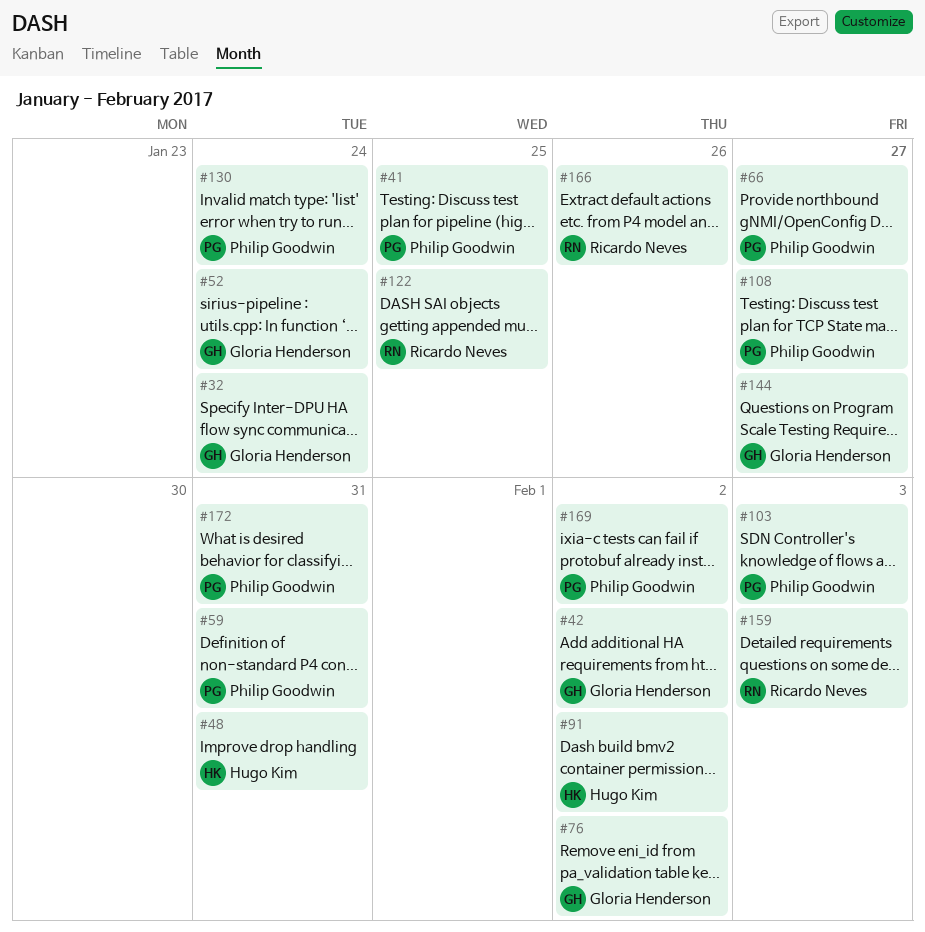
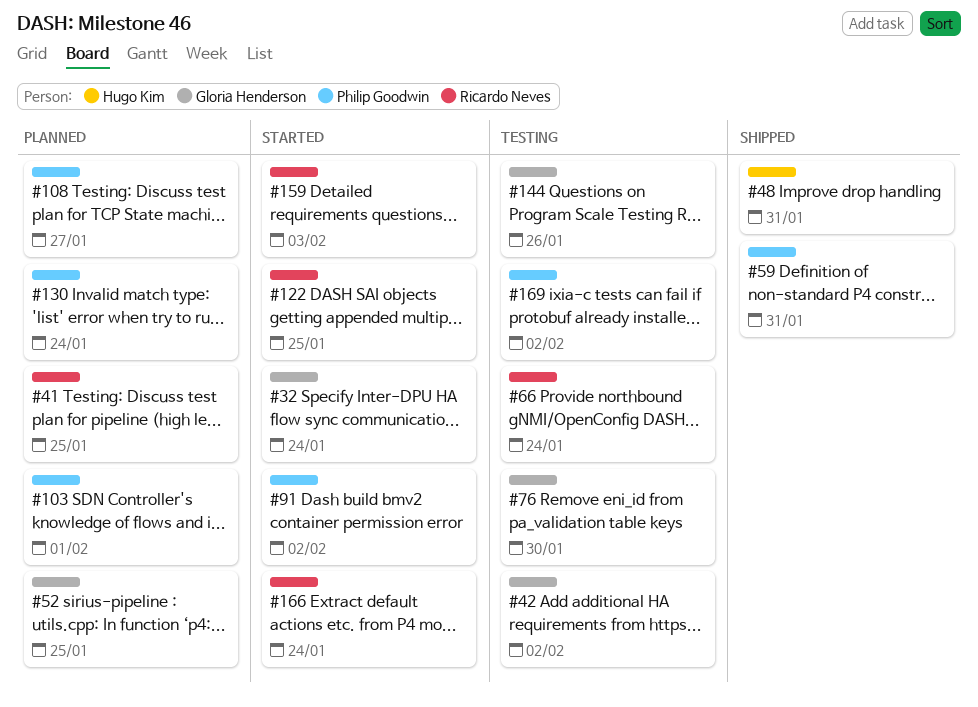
#41, owner: Philip Goodwin -> Ricardo Neves
#52, due: Jan 24 -> Jan 25
#66, owner: Philip Goodwin -> Ricardo Neves
#66, due: Jan 27 -> Jan 24
#76, due: Feb 2 -> Jan 30
#91, owner: Hugo Kim -> Philip Goodwin
#103, due: Feb 3 -> Feb 1
#144, due: Jan 27 -> Jan 26
#166, due: Jan 26 -> Jan 24
#172: present -> none

